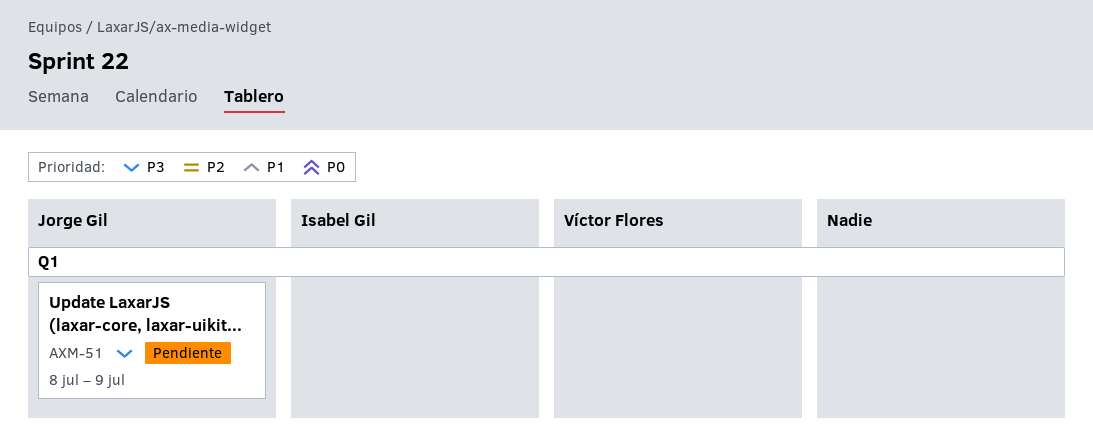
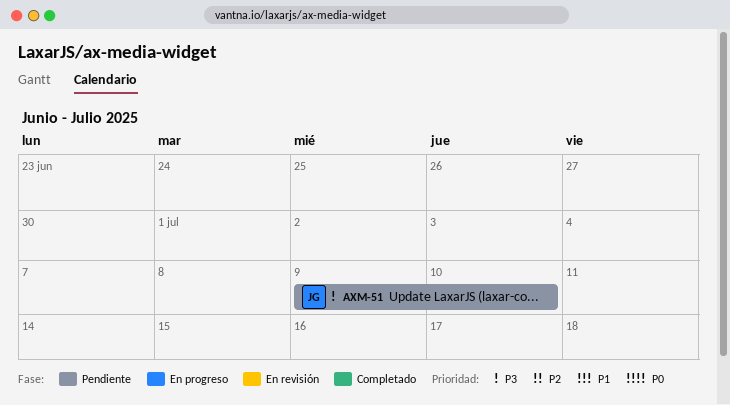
AXM-51, start: Jul 8 -> Jul 9
AXM-51, due: Jul 9 -> Jul 10

